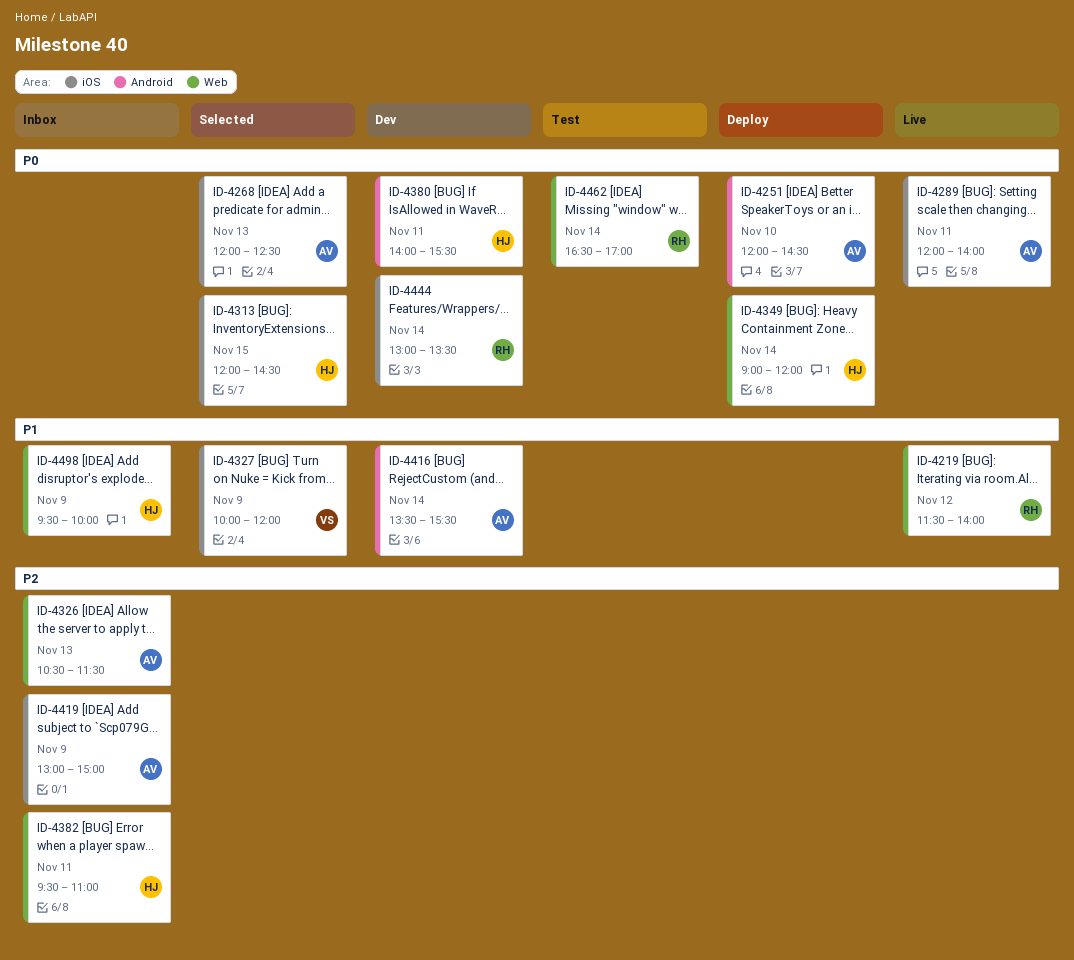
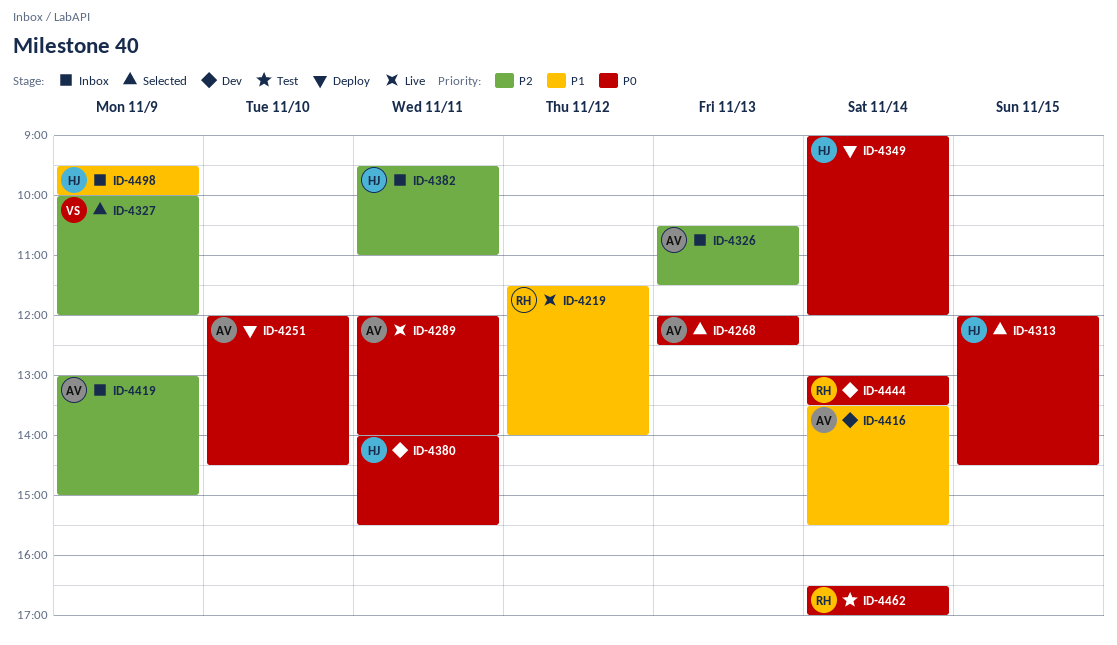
ID-4327, priority: P1 -> P2

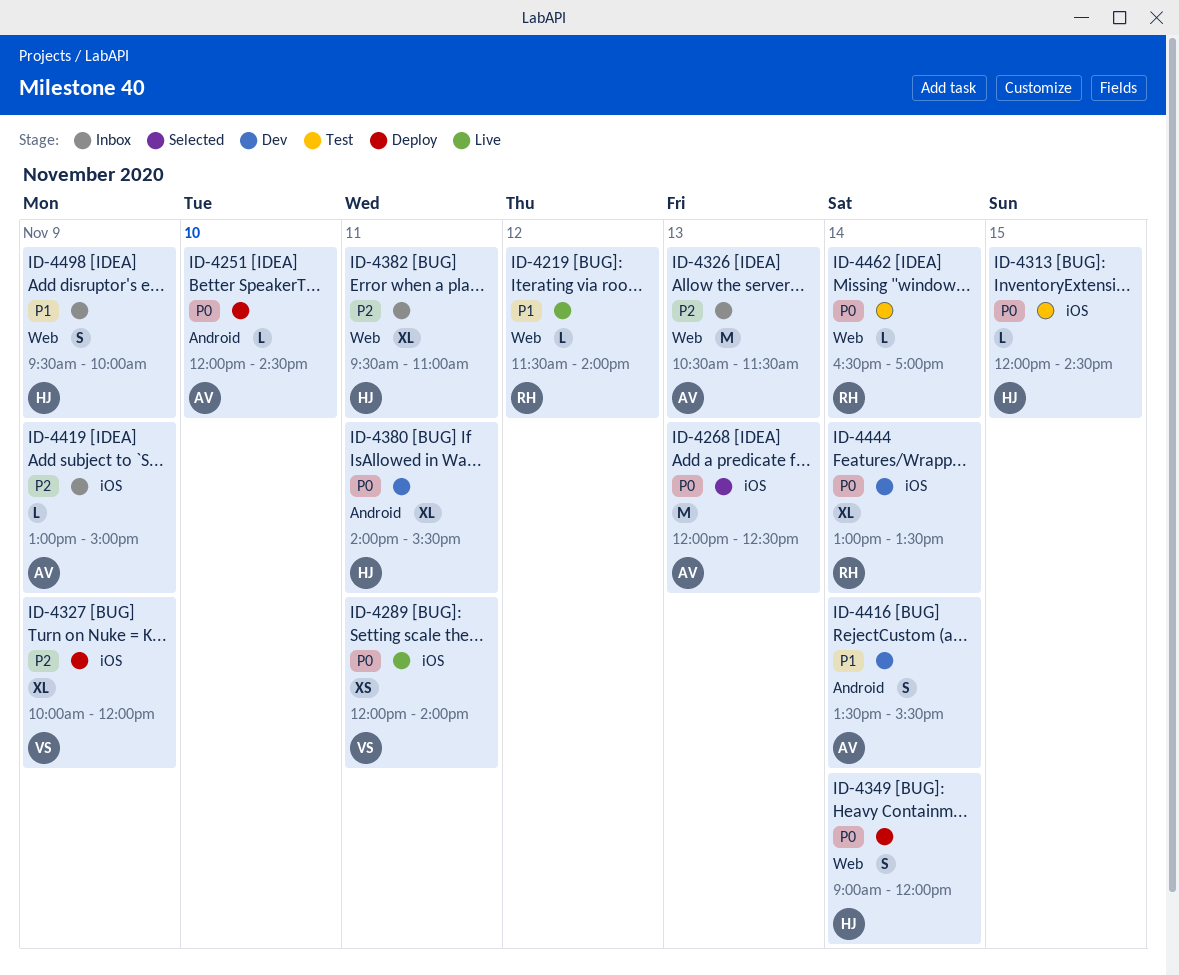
ID-4289, owner: AV -> VS
ID-4313, status: Selected -> Test
ID-4327, status: Selected -> Deploy

